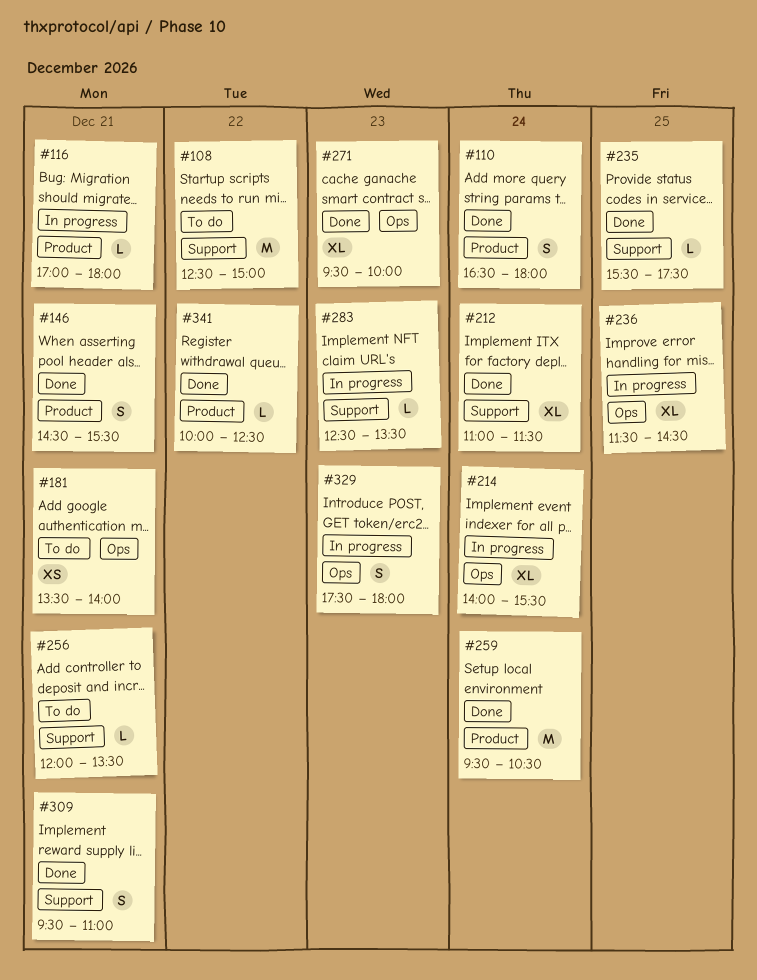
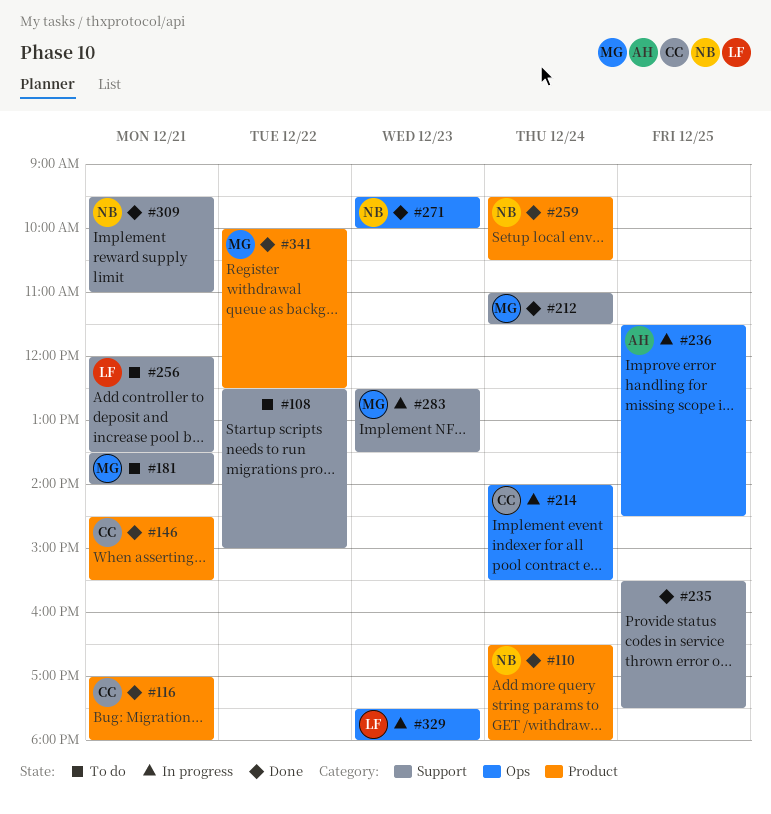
#116, status: In progress -> Done
#181, label: Ops -> Support

